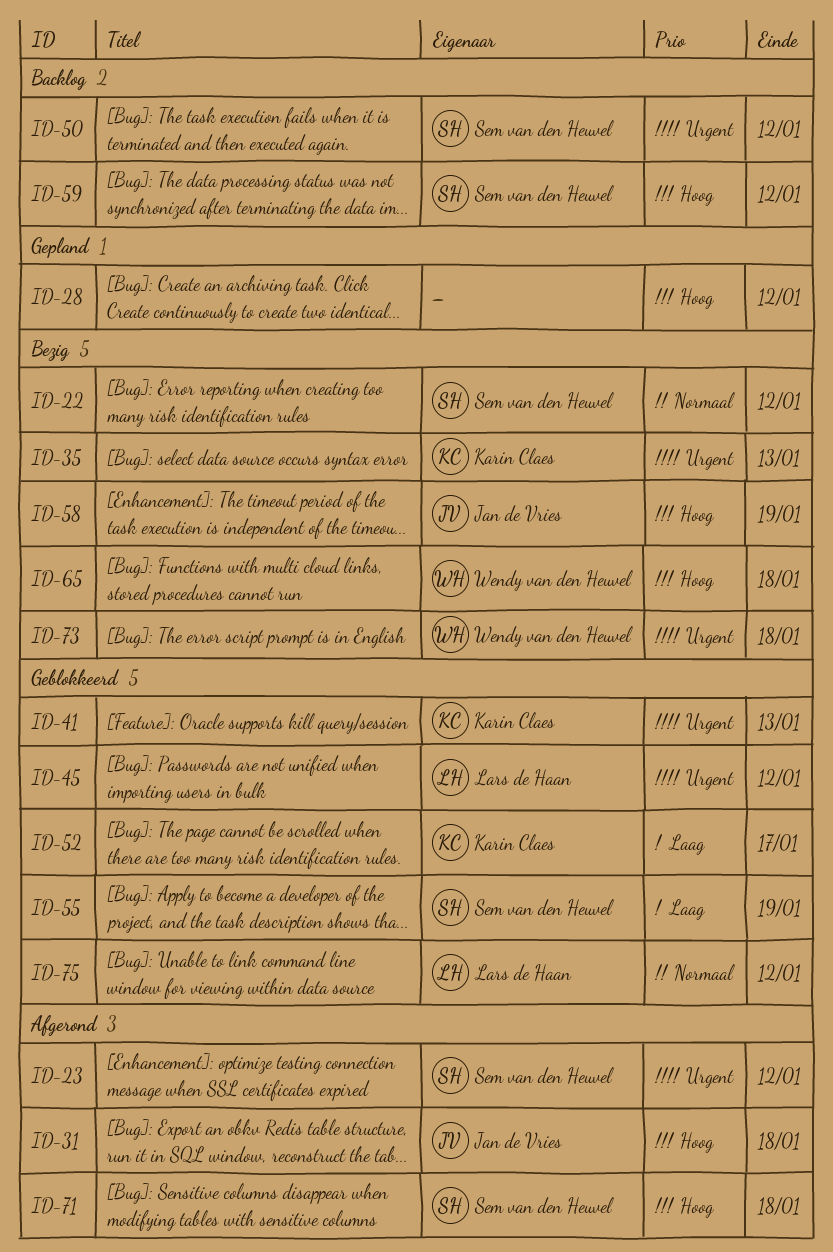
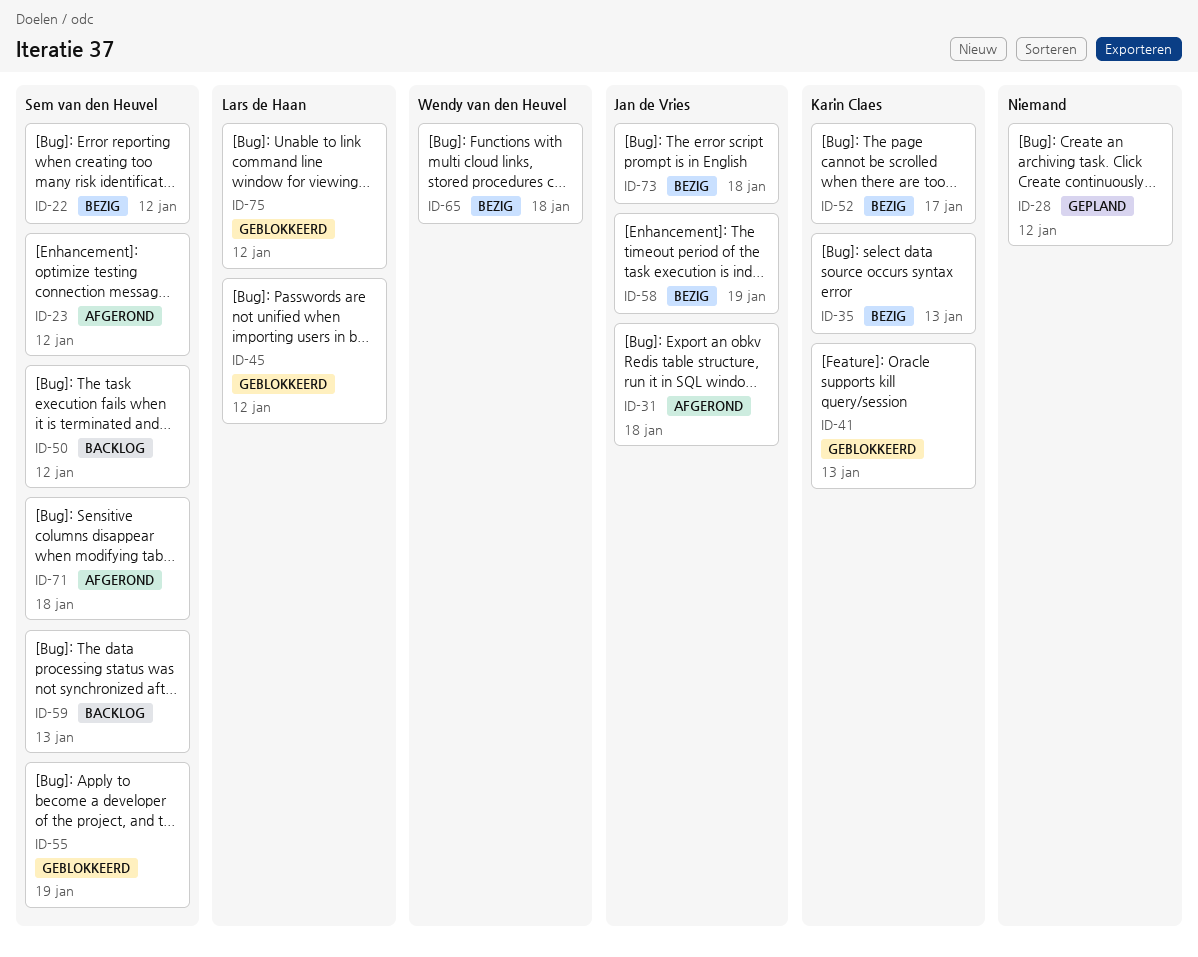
ID-52, status: Geblokkeerd -> Bezig
ID-59, due: Jan 12 -> Jan 13
ID-73, owner: Wendy van den Heuvel -> Jan de Vries

